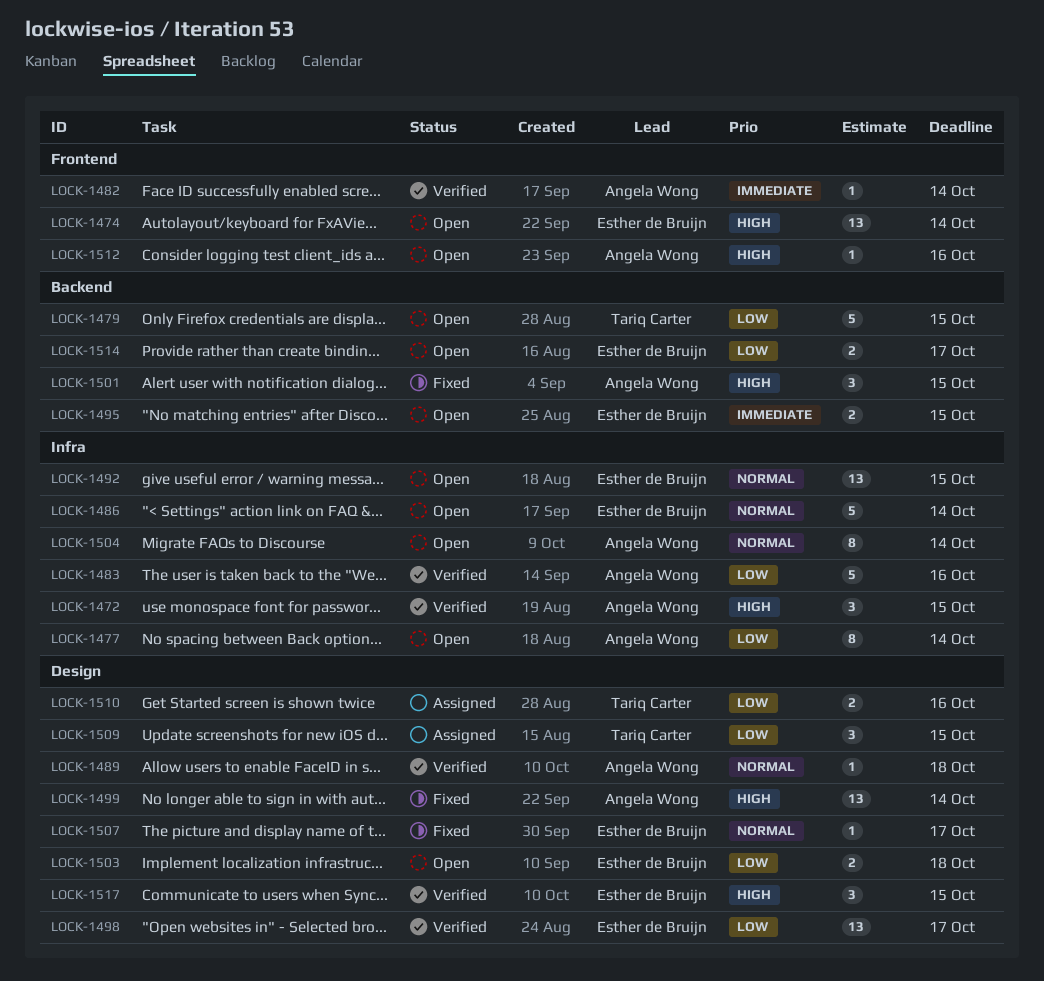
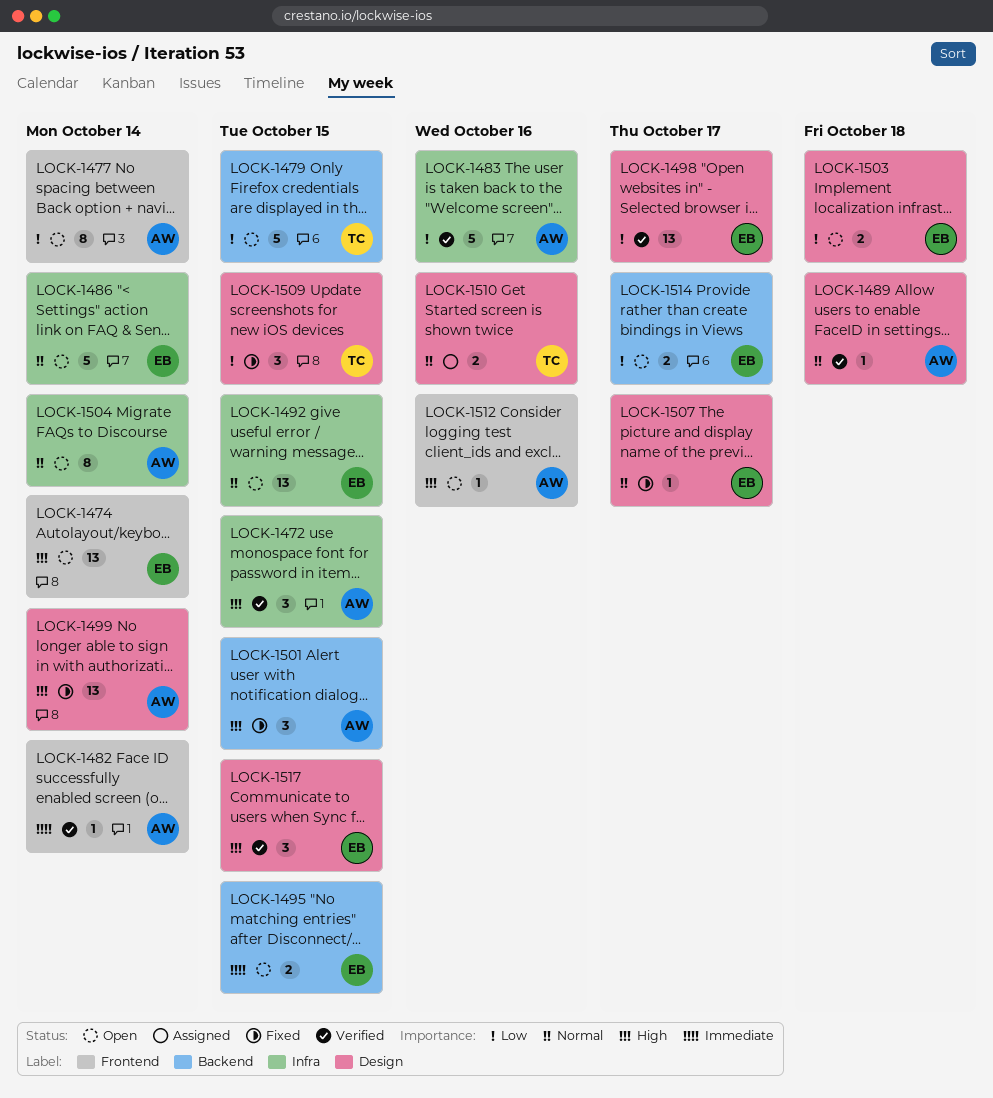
LOCK-1477, label: Infra -> Frontend
LOCK-1509, status: Assigned -> Fixed
LOCK-1510, priority: Low -> Normal

